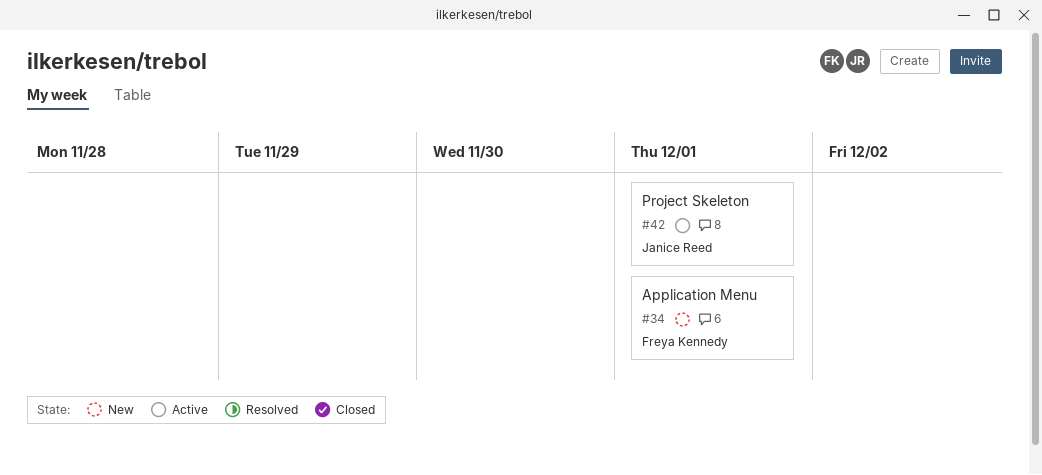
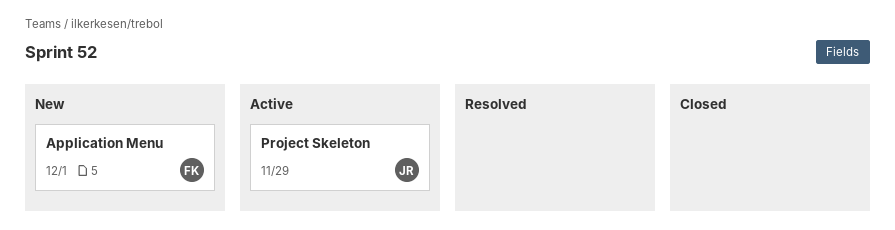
Project Skeleton, due: Dec 1 -> Nov 29

